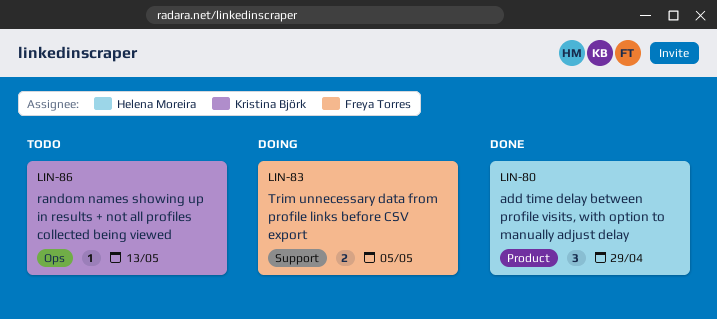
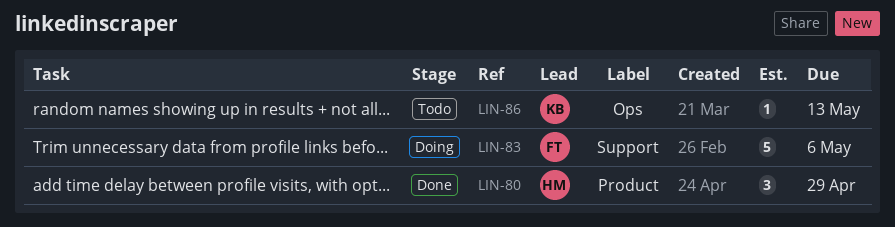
LIN-83, estimate: 2 -> 5
LIN-83, due: May 5 -> May 6

